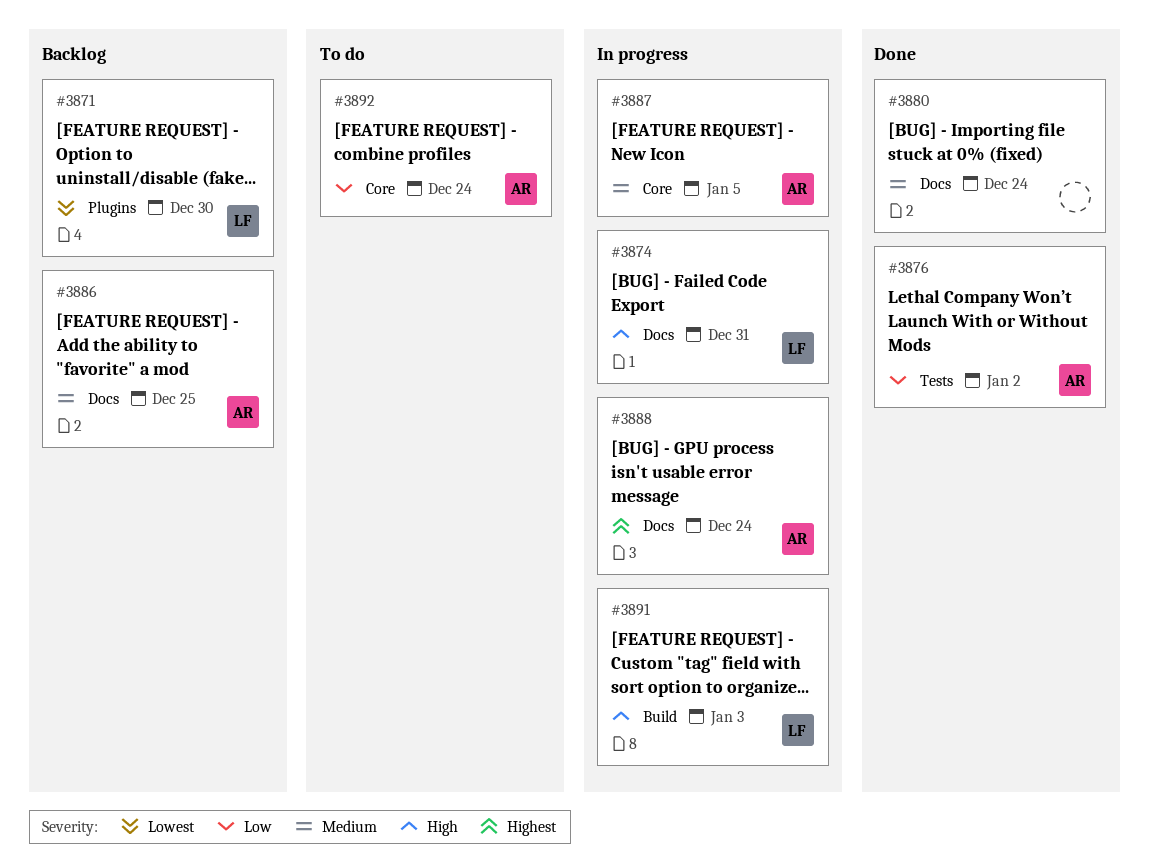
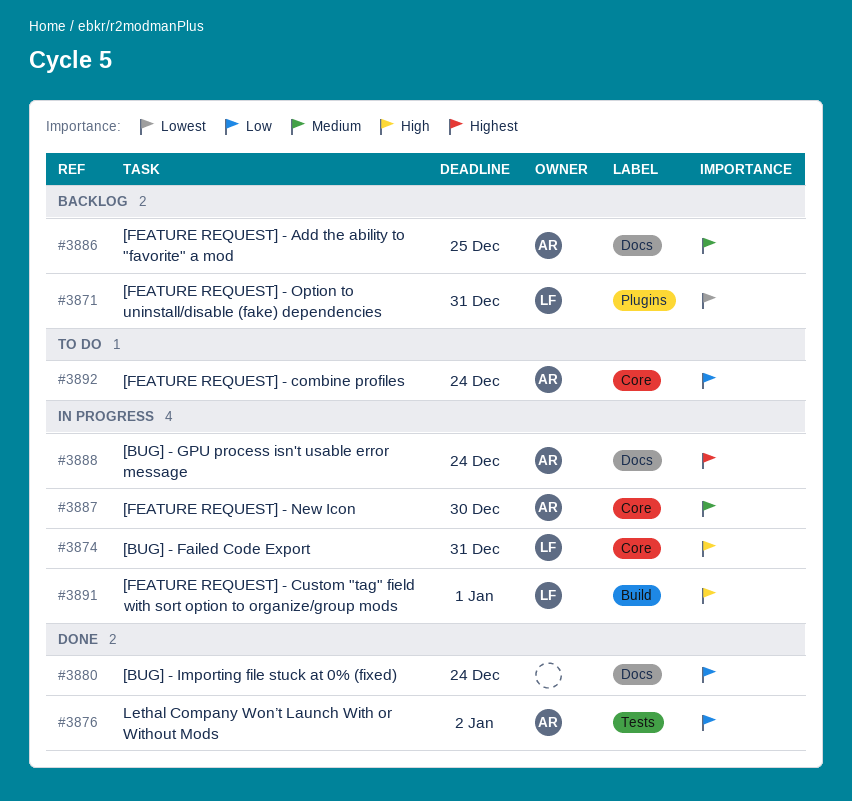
#3871, due: Dec 30 -> Dec 31
#3874, label: Docs -> Core
#3880, priority: Medium -> Low
#3887, due: Jan 5 -> Dec 30
#3891, due: Jan 3 -> Jan 1

